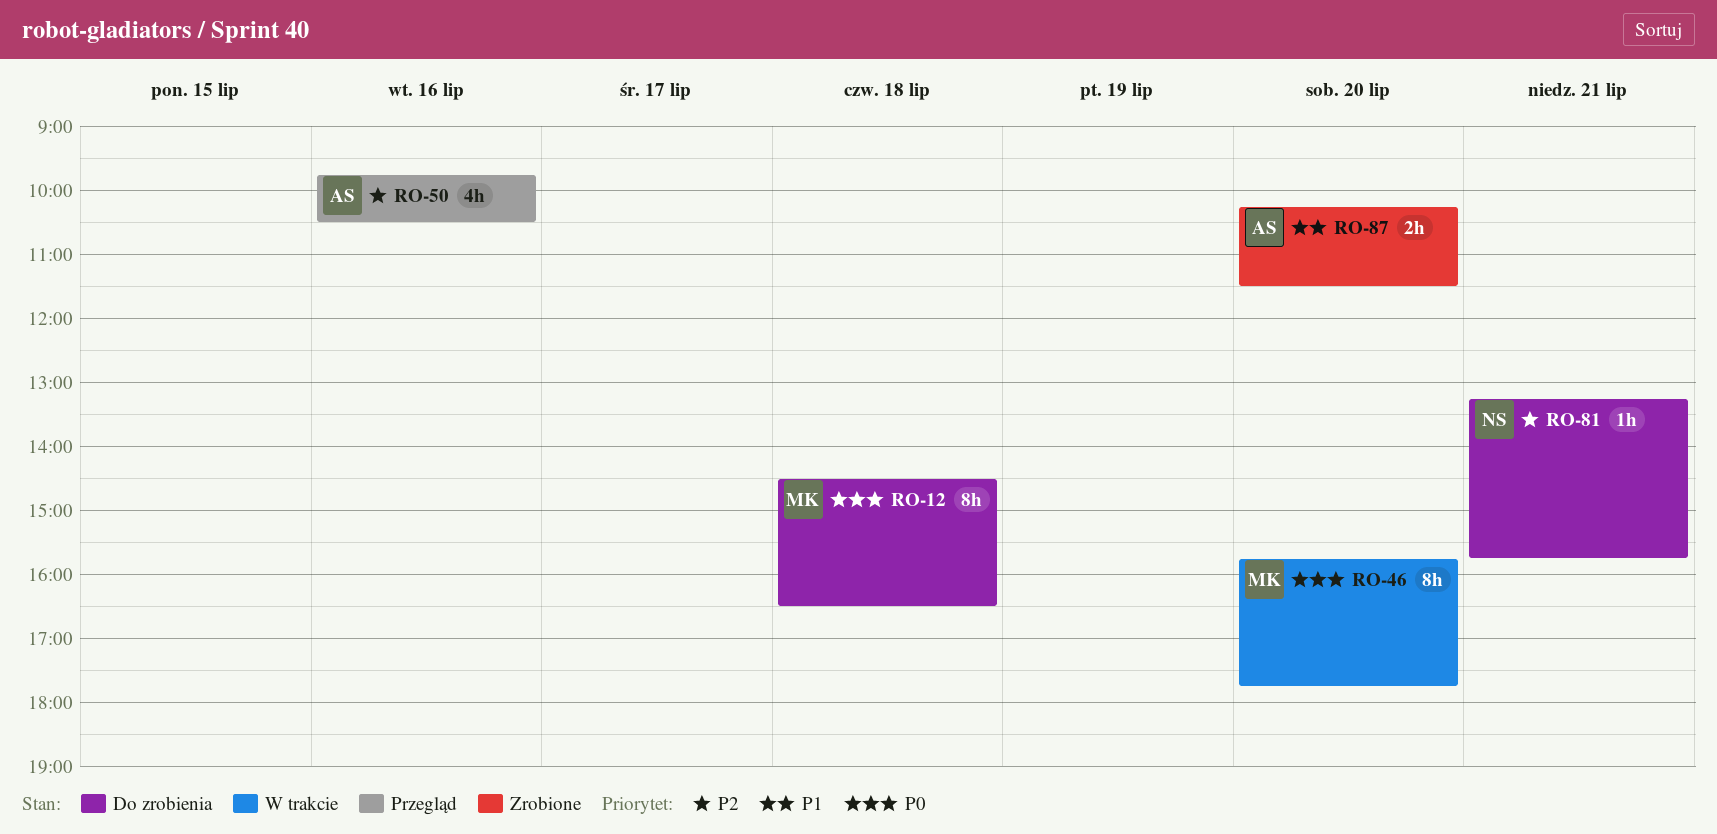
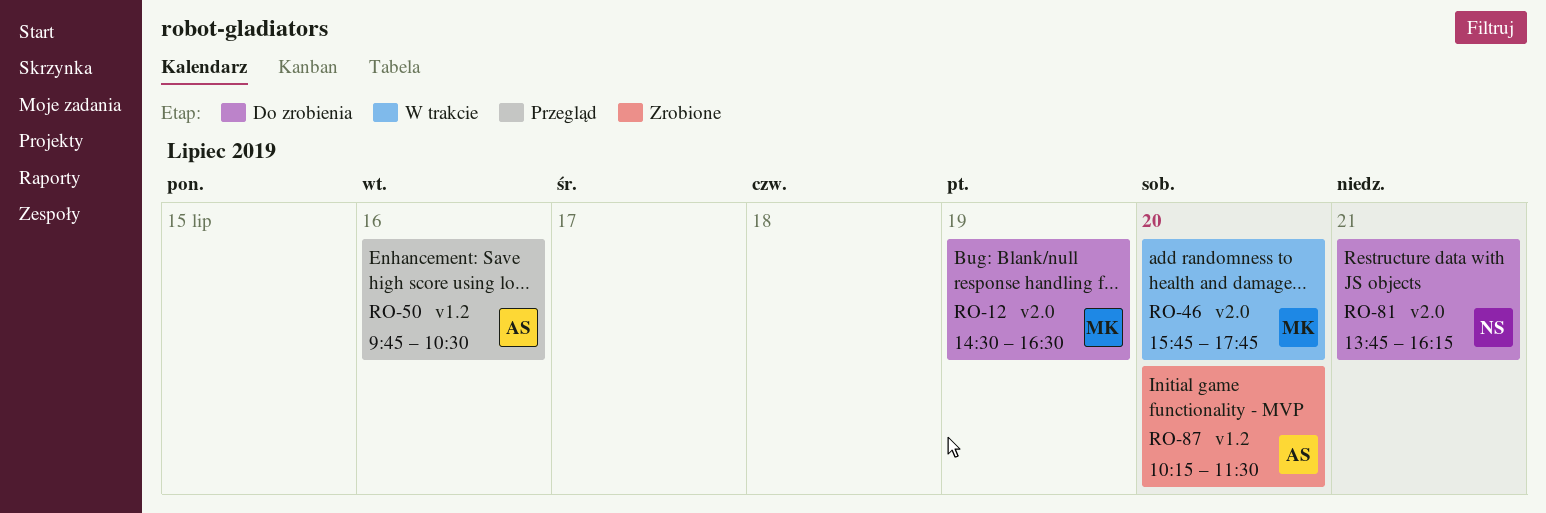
RO-12, day: Jul 18 -> Jul 19
RO-81, begins: 13:15 -> 13:45
RO-81, ends: 15:45 -> 16:15

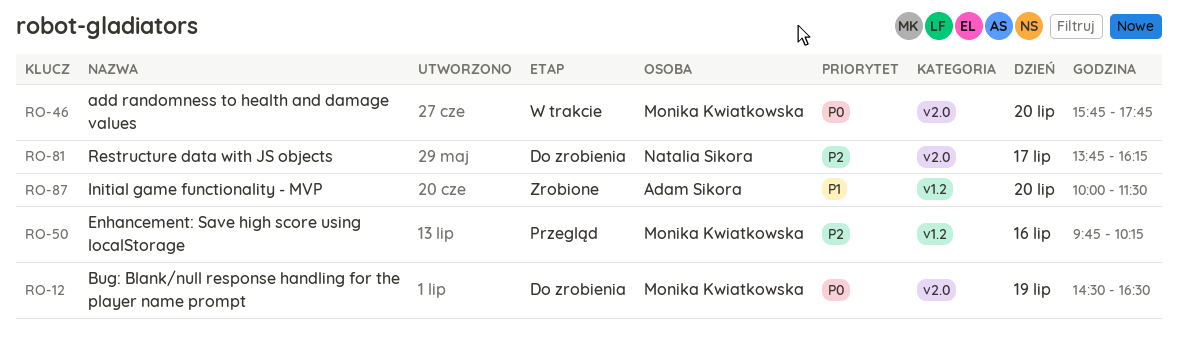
RO-50, owner: Adam Sikora -> Monika Kwiatkowska
RO-50, ends: 10:30 -> 10:15
RO-81, day: Jul 21 -> Jul 17
RO-87, begins: 10:15 -> 10:00

